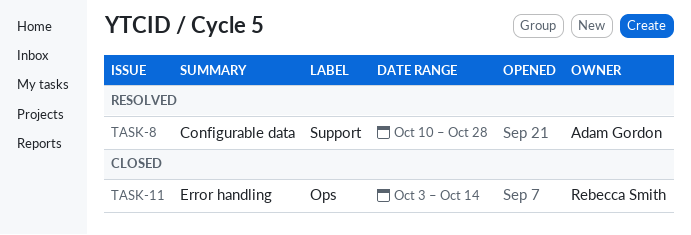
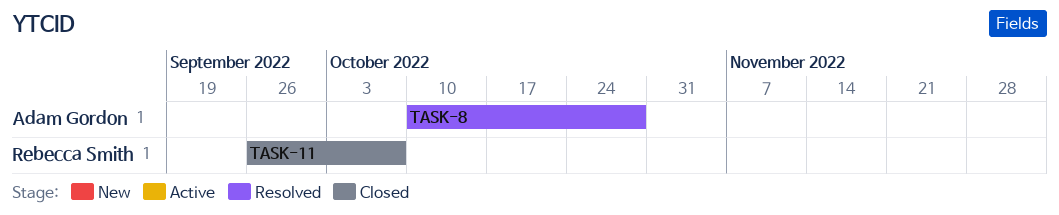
TASK-11, start: Oct 3 -> Sep 26
TASK-11, due: Oct 14 -> Oct 7

